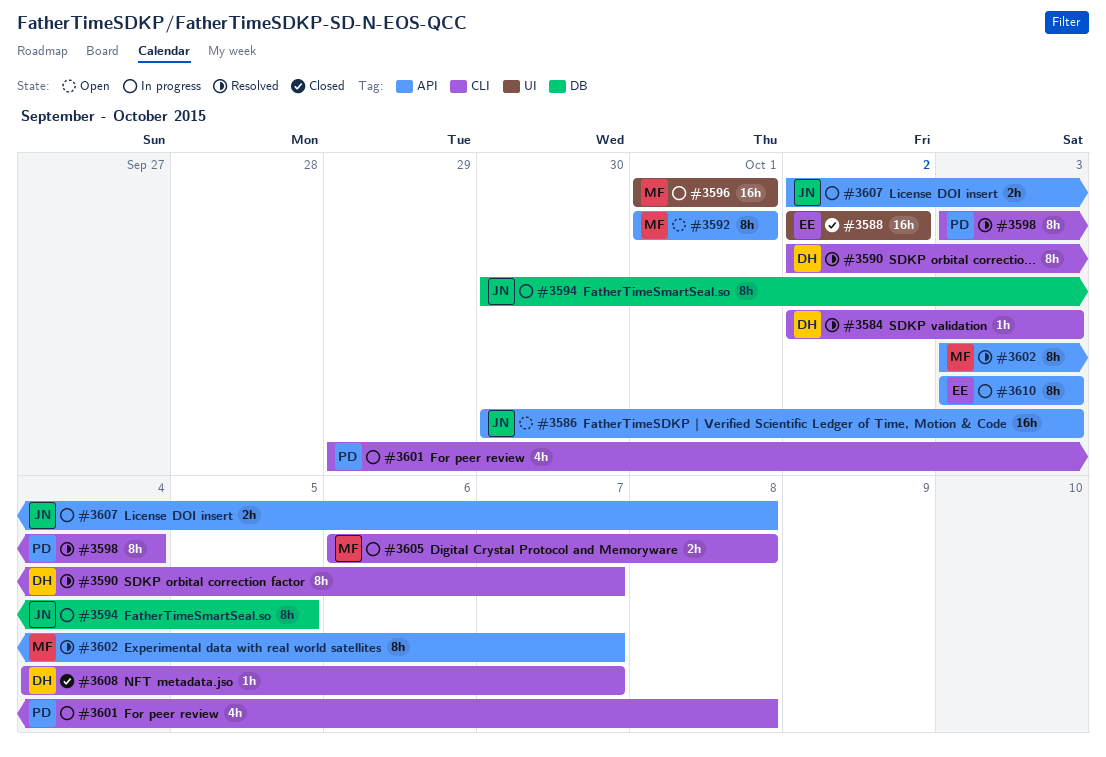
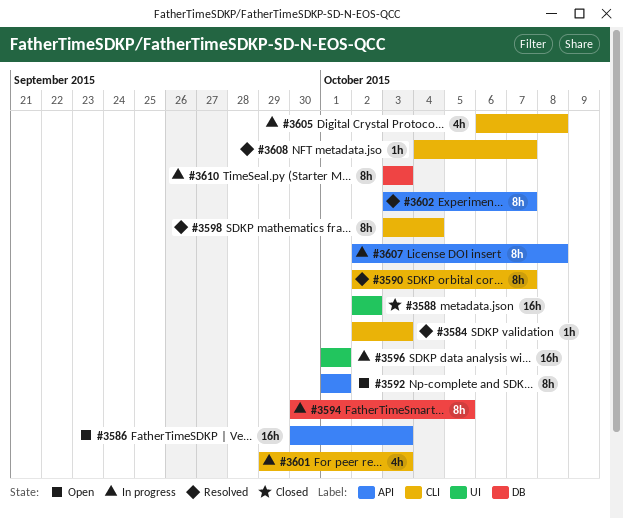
#3601, due: Oct 8 -> Oct 3
#3605, estimate: 2h -> 4h
#3607, estimate: 2h -> 8h
#3608, status: Closed -> Resolved
#3610, label: API -> DB

